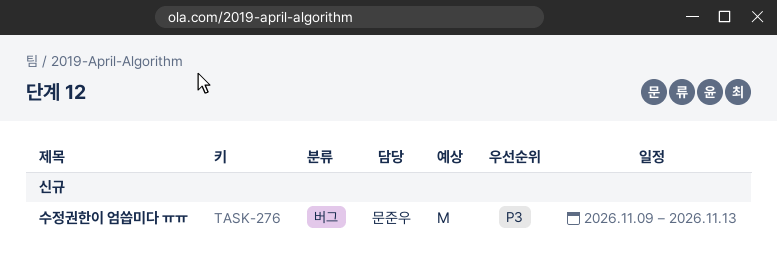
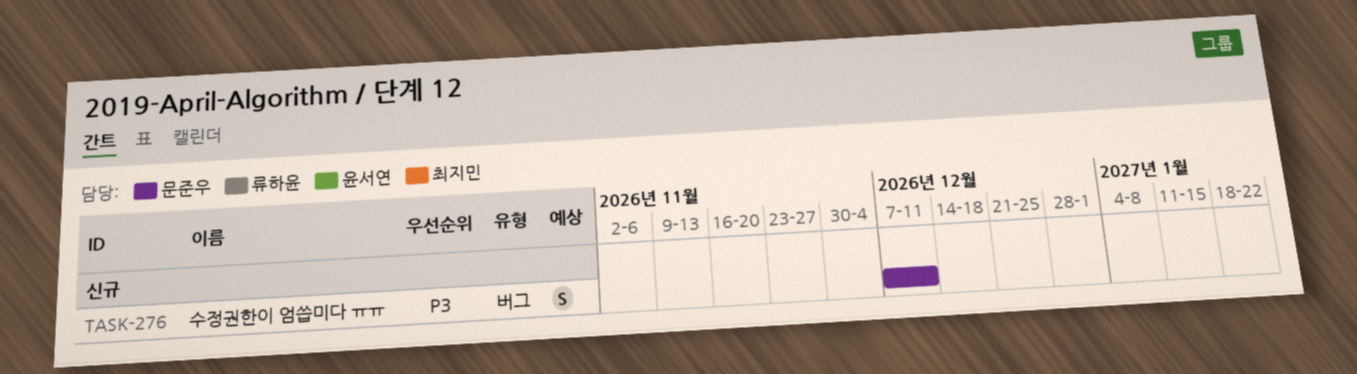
TASK-276, estimate: M -> S
TASK-276, start: Nov 9 -> Dec 7
TASK-276, due: Nov 13 -> Dec 11

